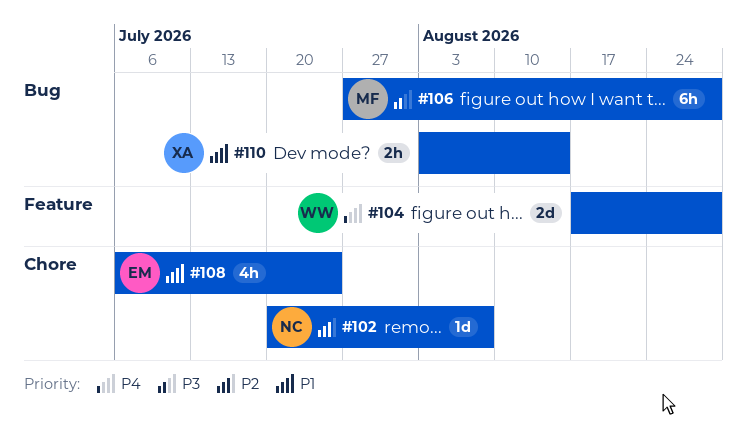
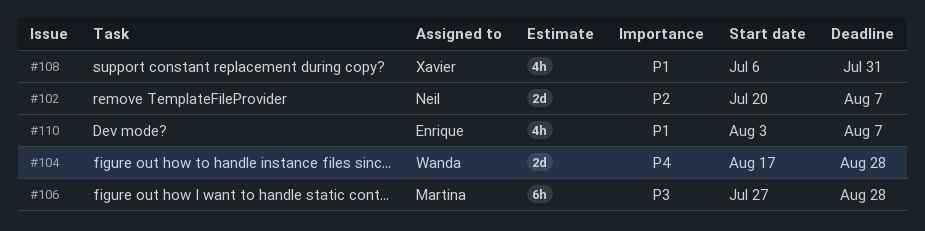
#102, estimate: 1d -> 2d
#108, owner: Enrique -> Xavier
#108, due: Jul 24 -> Jul 31
#110, owner: Xavier -> Enrique
#110, estimate: 2h -> 4h
#110, due: Aug 14 -> Aug 7

